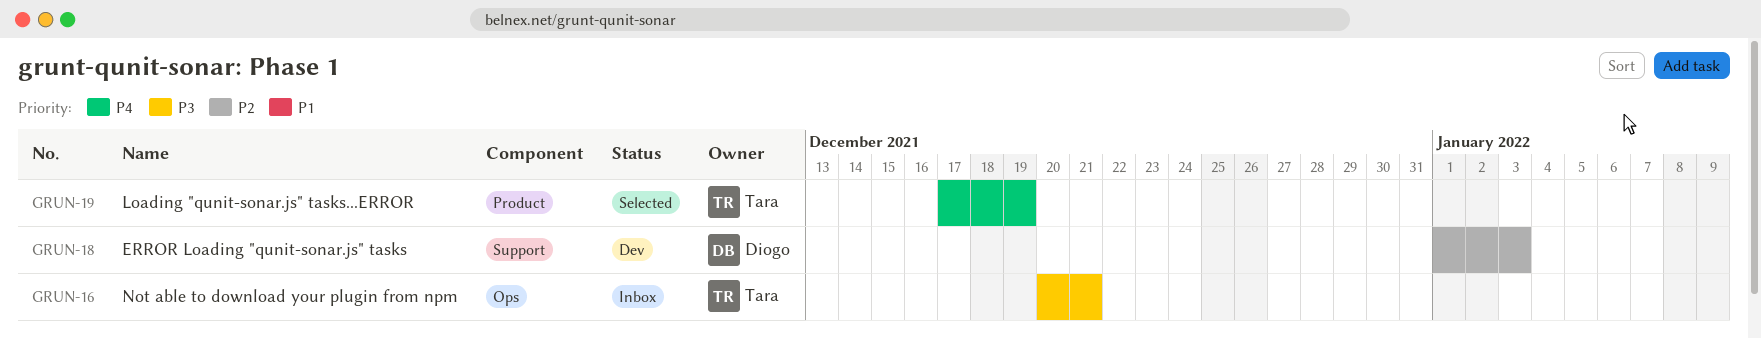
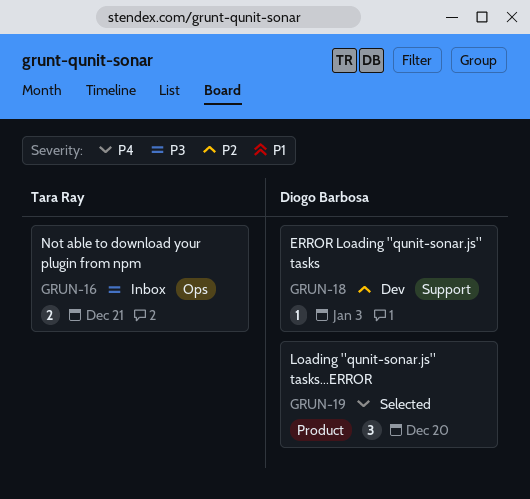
GRUN-19, owner: Tara Ray -> Diogo Barbosa
GRUN-19, due: Dec 19 -> Dec 20

